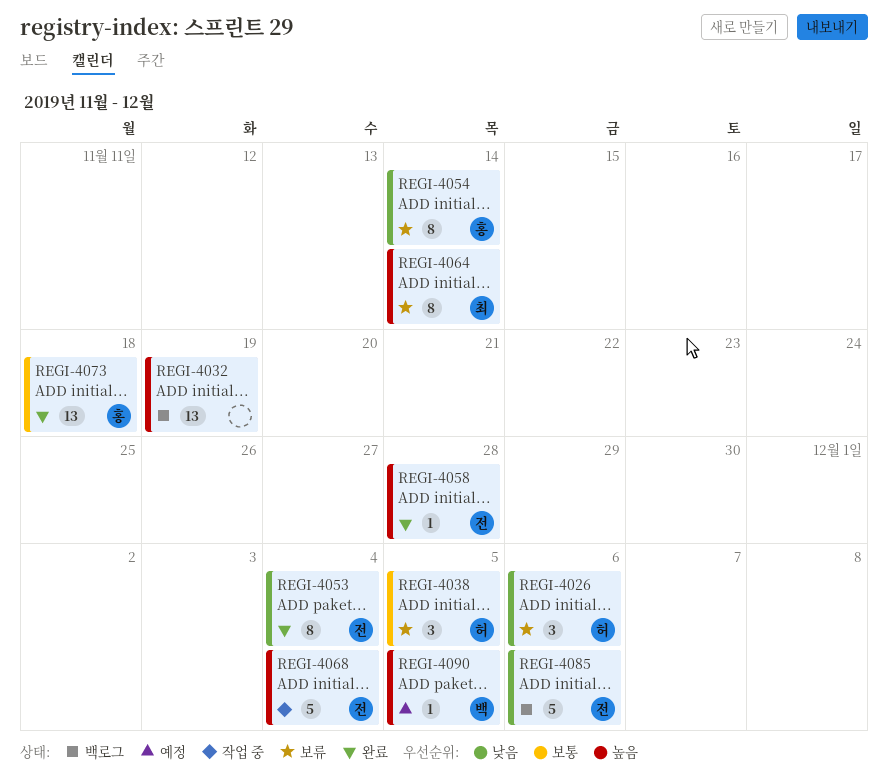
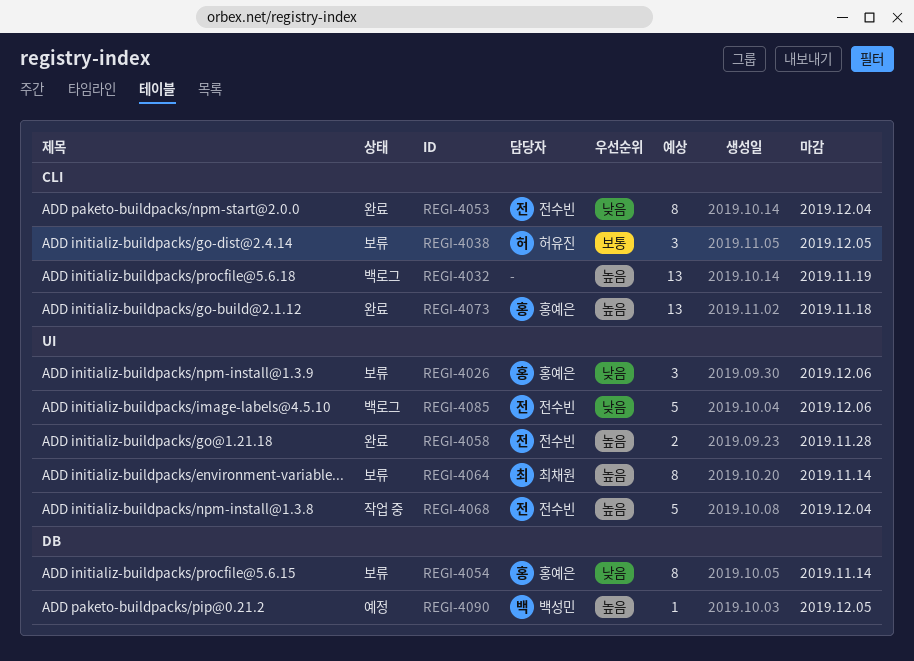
REGI-4026, owner: 허유진 -> 홍예은
REGI-4058, estimate: 1 -> 2
REGI-4073, priority: 보통 -> 높음

